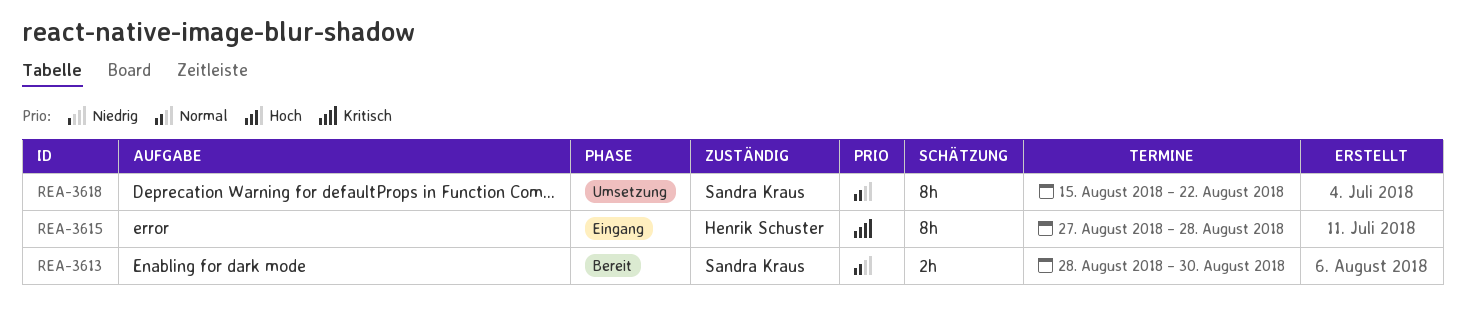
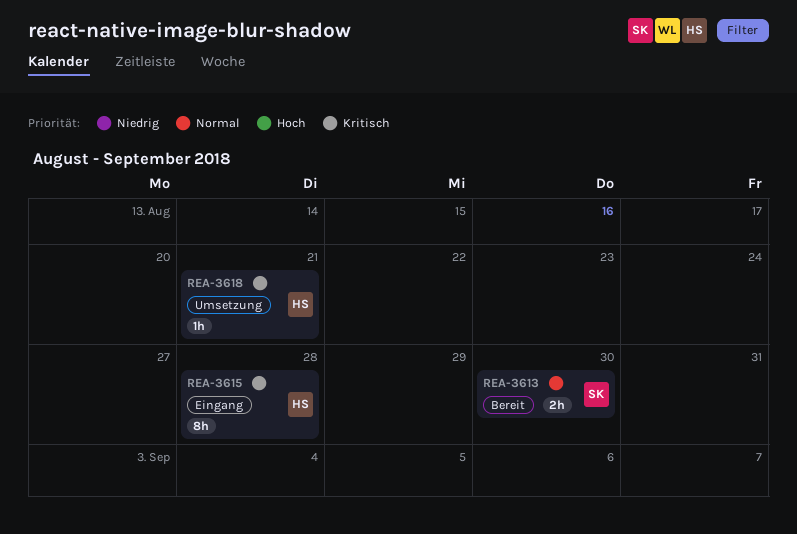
REA-3618, owner: Sandra Kraus -> Henrik Schuster
REA-3618, priority: Normal -> Kritisch
REA-3618, estimate: 8h -> 1h
REA-3618, due: Aug 22 -> Aug 21

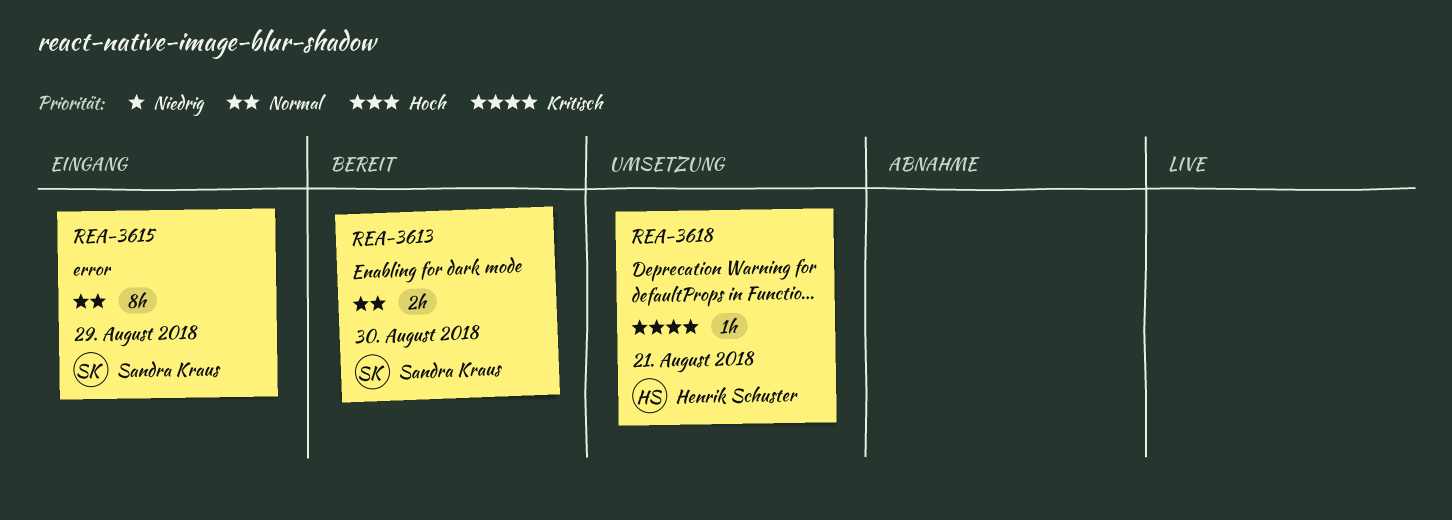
REA-3615, owner: Henrik Schuster -> Sandra Kraus
REA-3615, priority: Kritisch -> Normal
REA-3615, due: Aug 28 -> Aug 29

